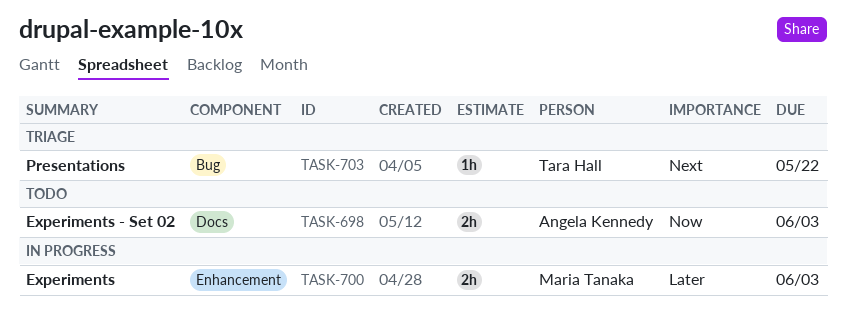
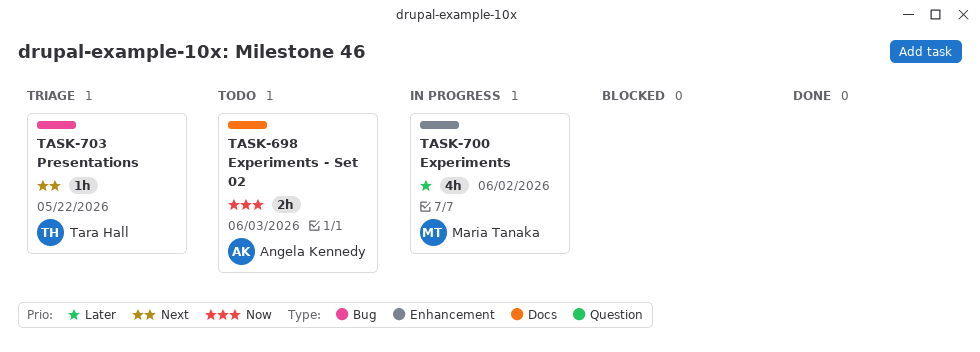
TASK-700, estimate: 2h -> 4h
TASK-700, due: Jun 3 -> Jun 2

